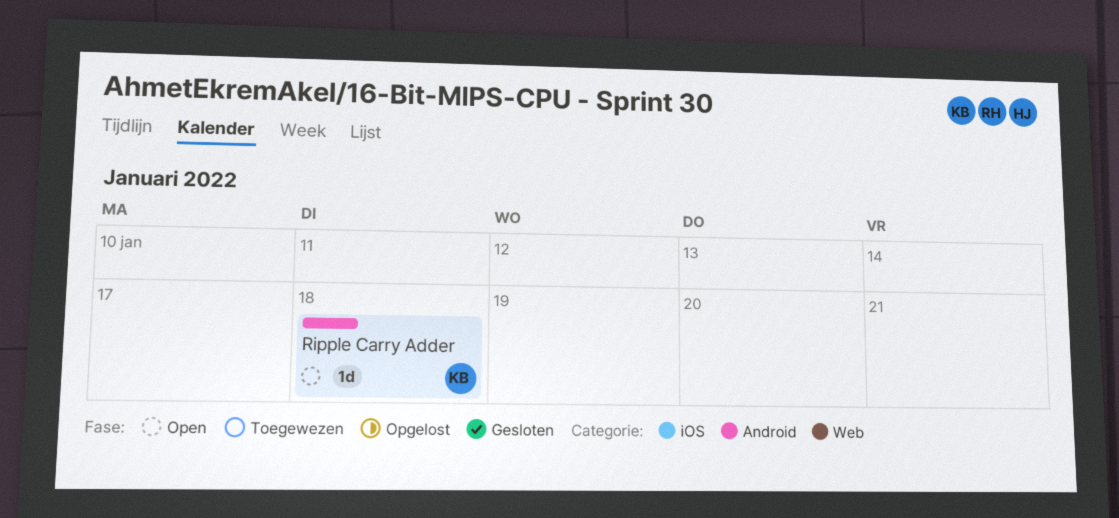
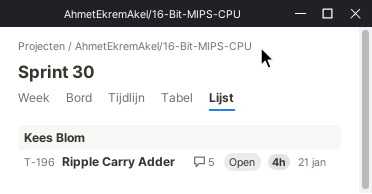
Ripple Carry Adder, estimate: 1d -> 4h
Ripple Carry Adder, due: Jan 18 -> Jan 21

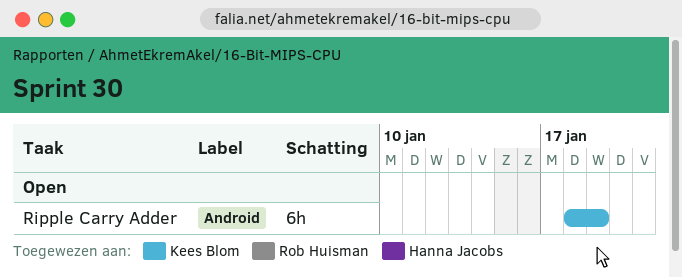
Ripple Carry Adder, estimate: 4h -> 6h
Ripple Carry Adder, due: Jan 21 -> Jan 19

